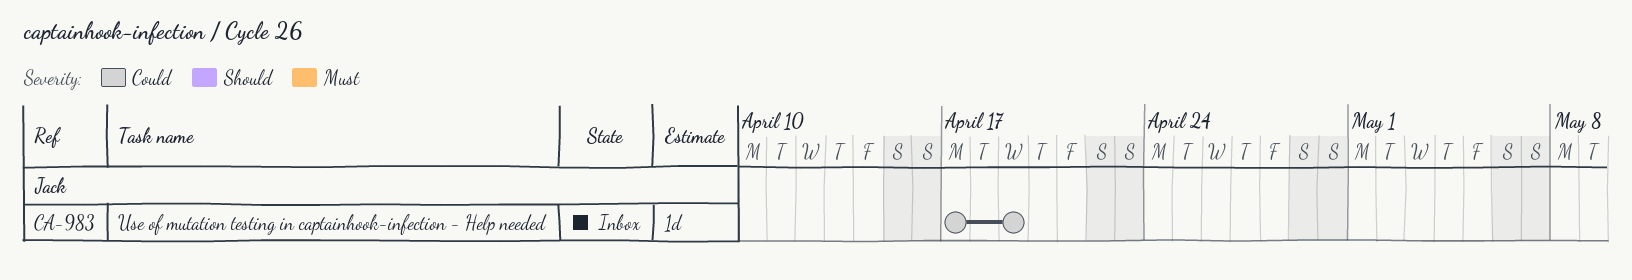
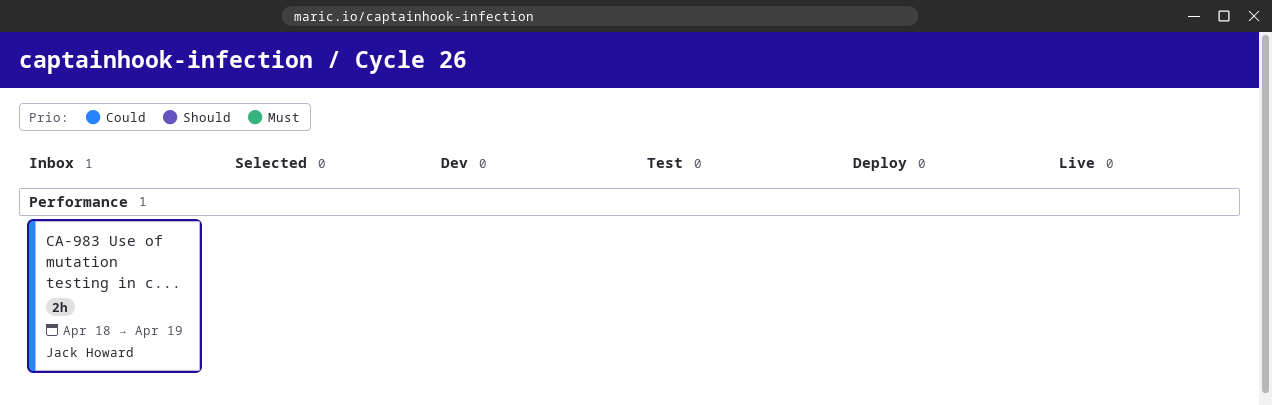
CA-983, estimate: 1d -> 2h
CA-983, start: Apr 17 -> Apr 18

